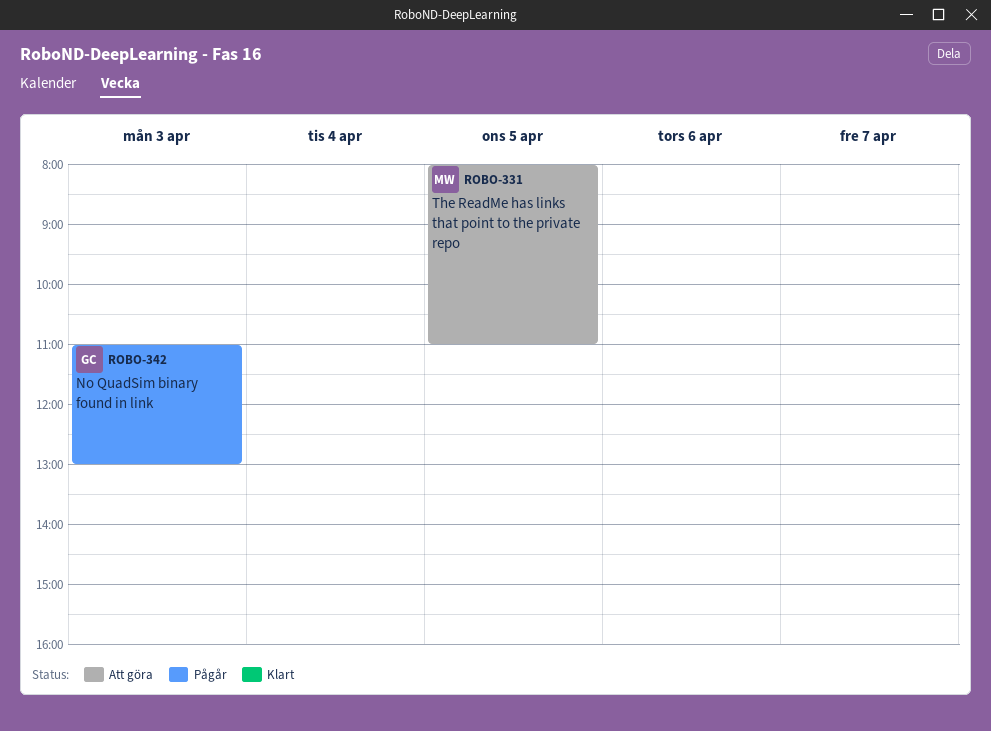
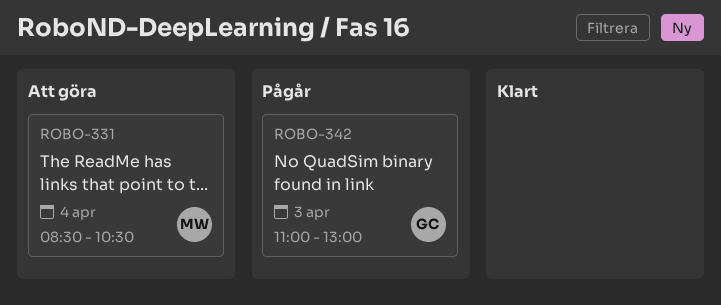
ROBO-331, day: Apr 5 -> Apr 4
ROBO-331, begins: 08:00 -> 08:30
ROBO-331, ends: 11:00 -> 10:30

